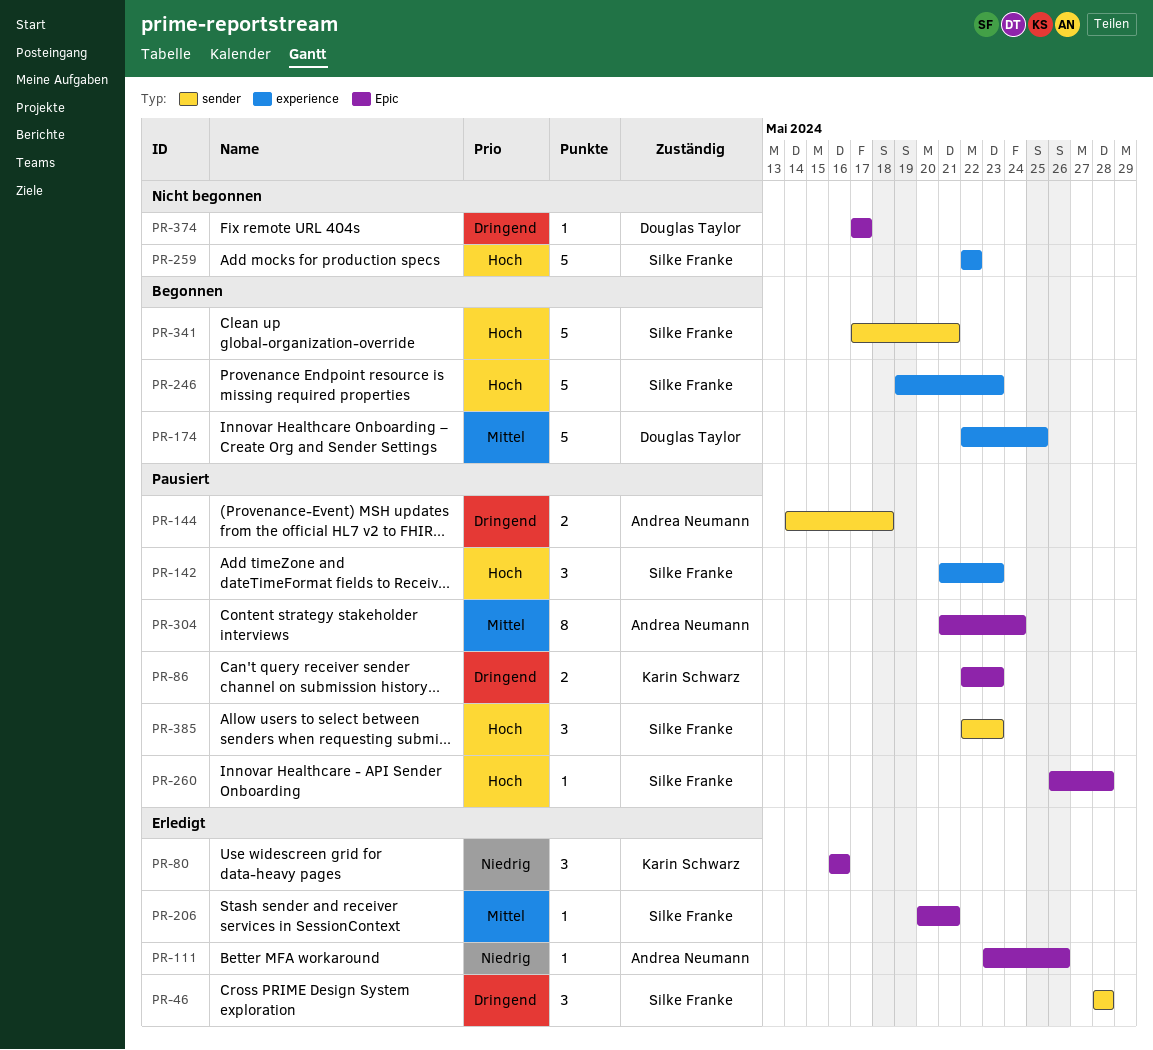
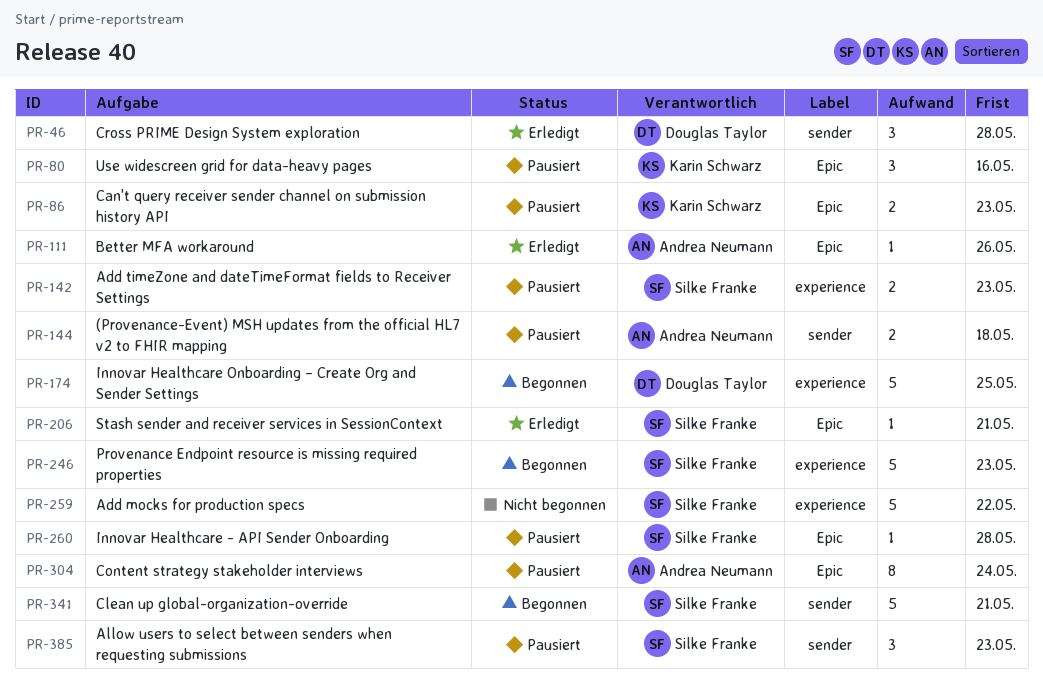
PR-46, owner: Silke Franke -> Douglas Taylor
PR-80, status: Erledigt -> Pausiert
PR-142, estimate: 3 -> 2
PR-374: present -> none

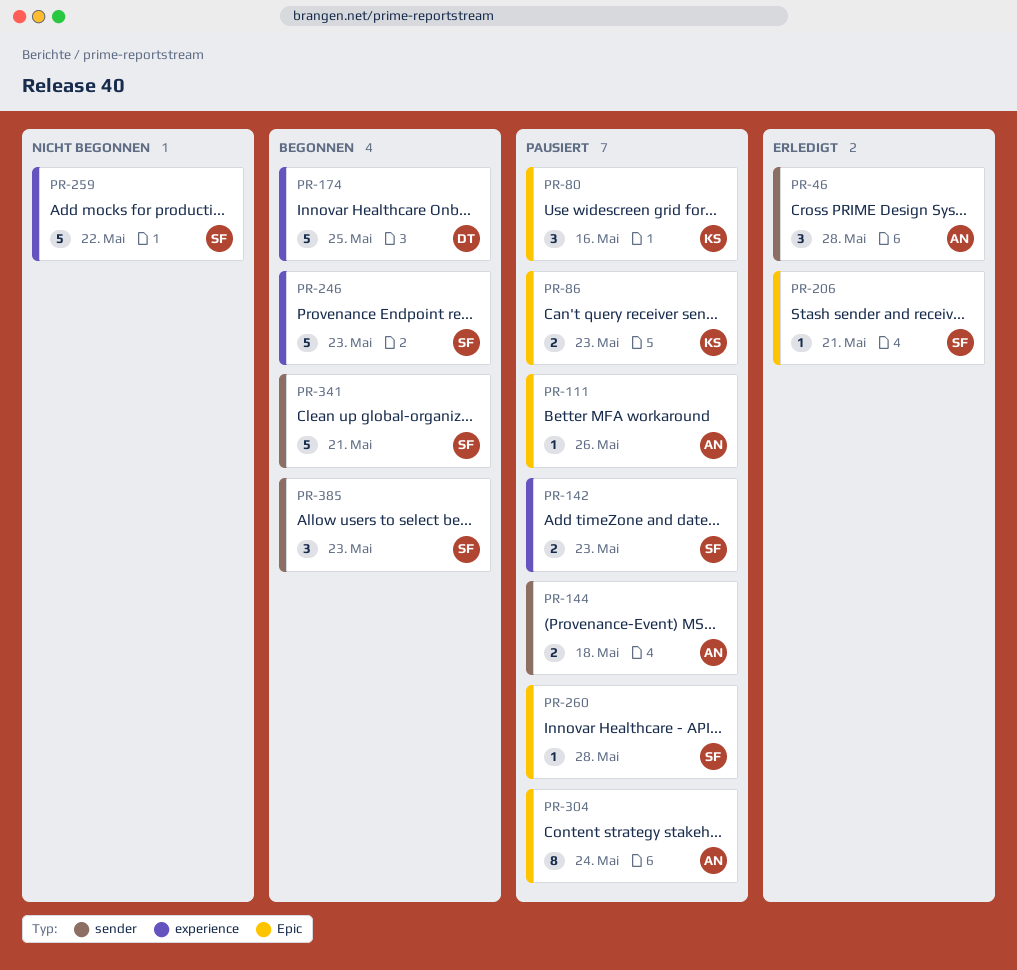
PR-46, owner: Douglas Taylor -> Andrea Neumann
PR-111, status: Erledigt -> Pausiert
PR-385, status: Pausiert -> Begonnen

